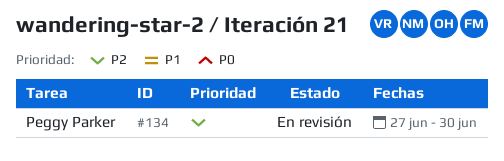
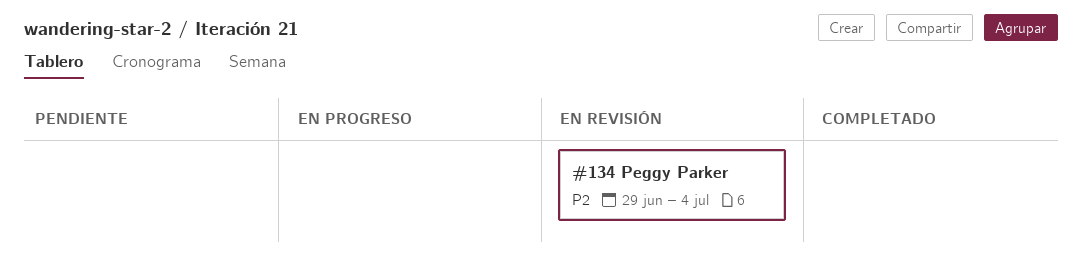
#134, start: Jun 27 -> Jun 29
#134, due: Jun 30 -> Jul 4

